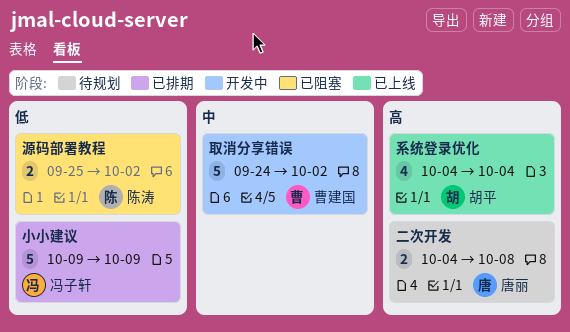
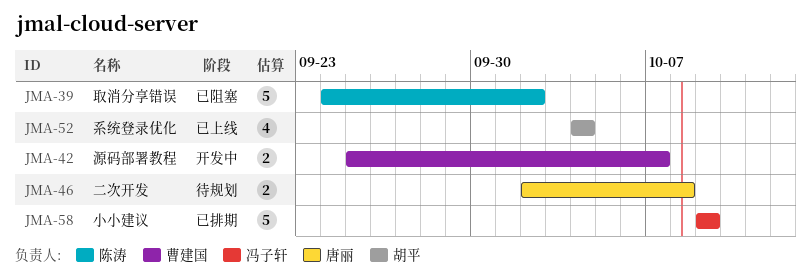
二次开发, start: Oct 4 -> Oct 2
取消分享错误, status: 开发中 -> 已阻塞
取消分享错误, owner: 曹建国 -> 陈涛
源码部署教程, status: 已阻塞 -> 开发中
源码部署教程, owner: 陈涛 -> 曹建国
源码部署教程, due: Oct 2 -> Oct 7

